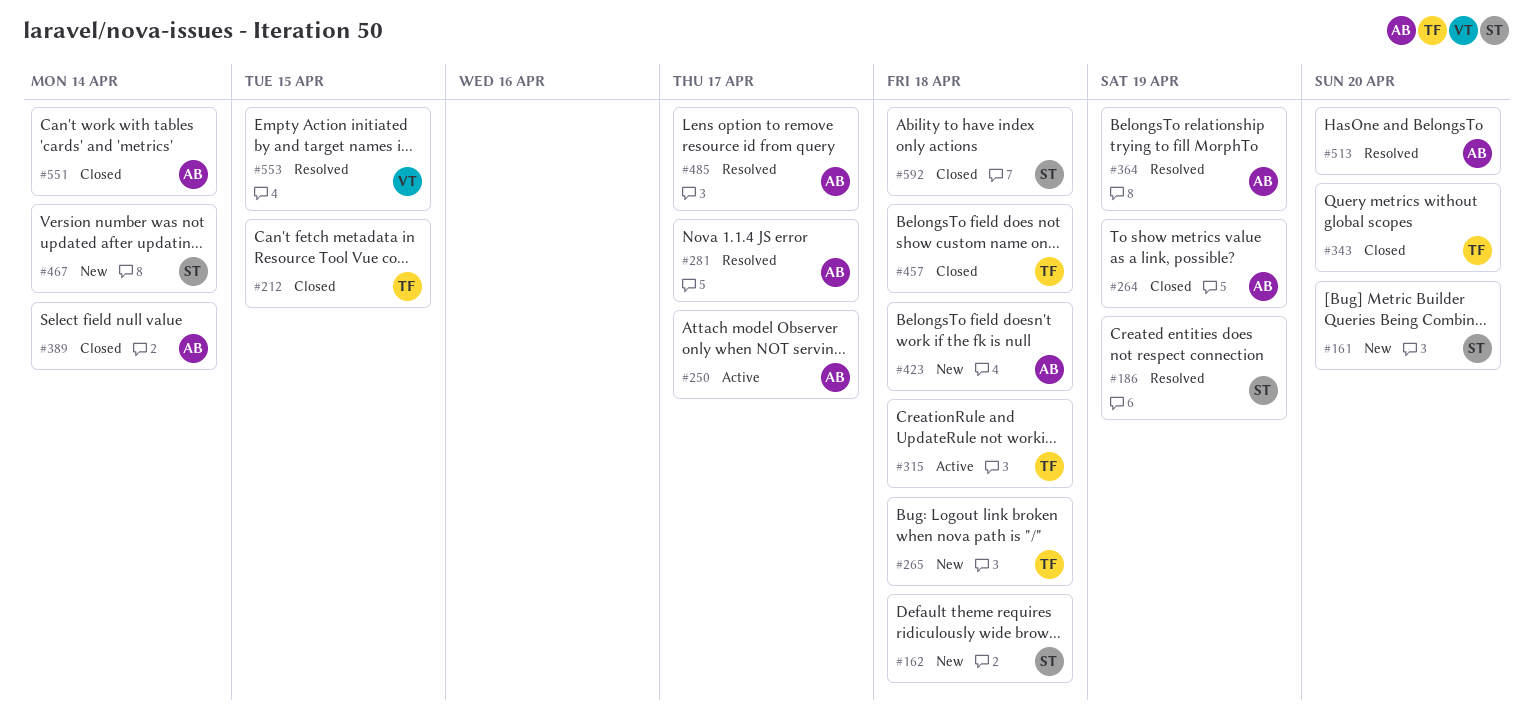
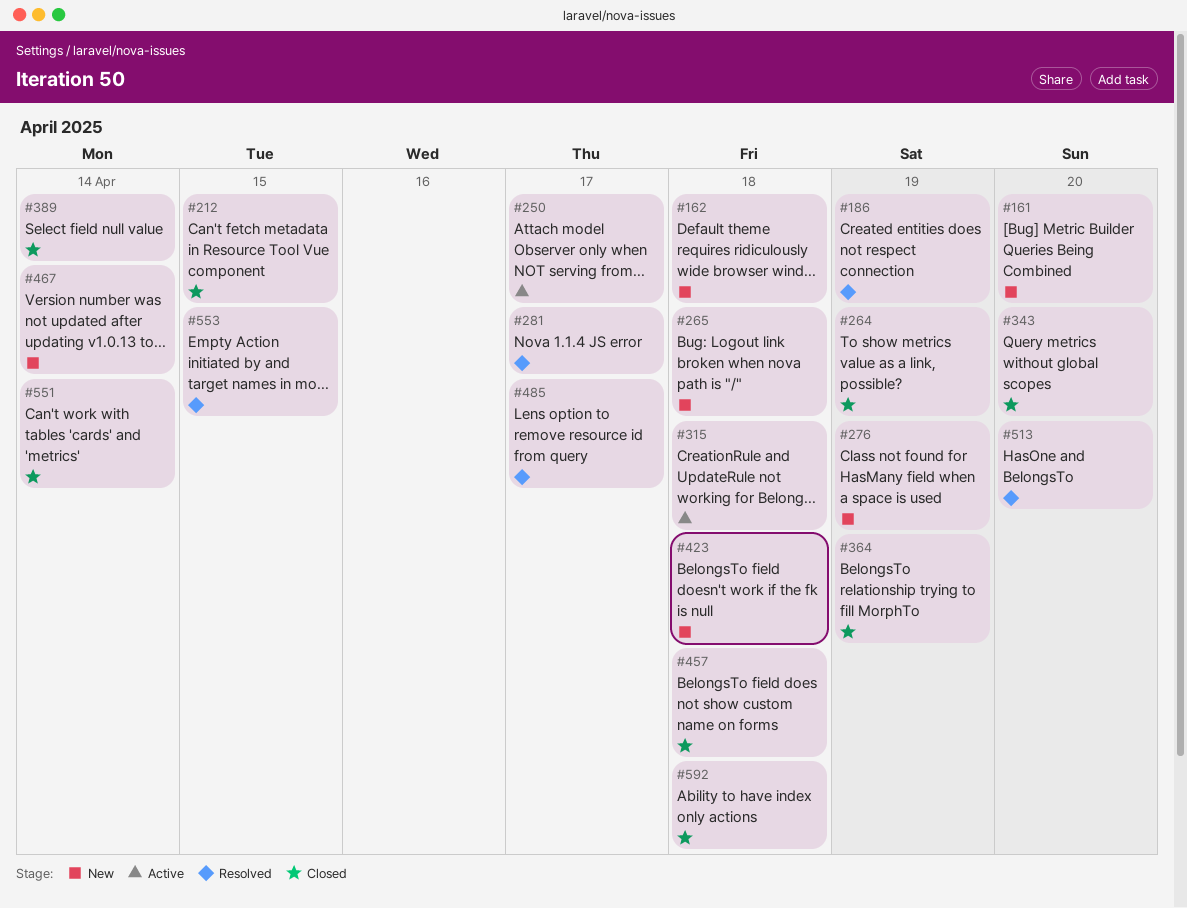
#276: none -> present
#364, status: Resolved -> Closed

